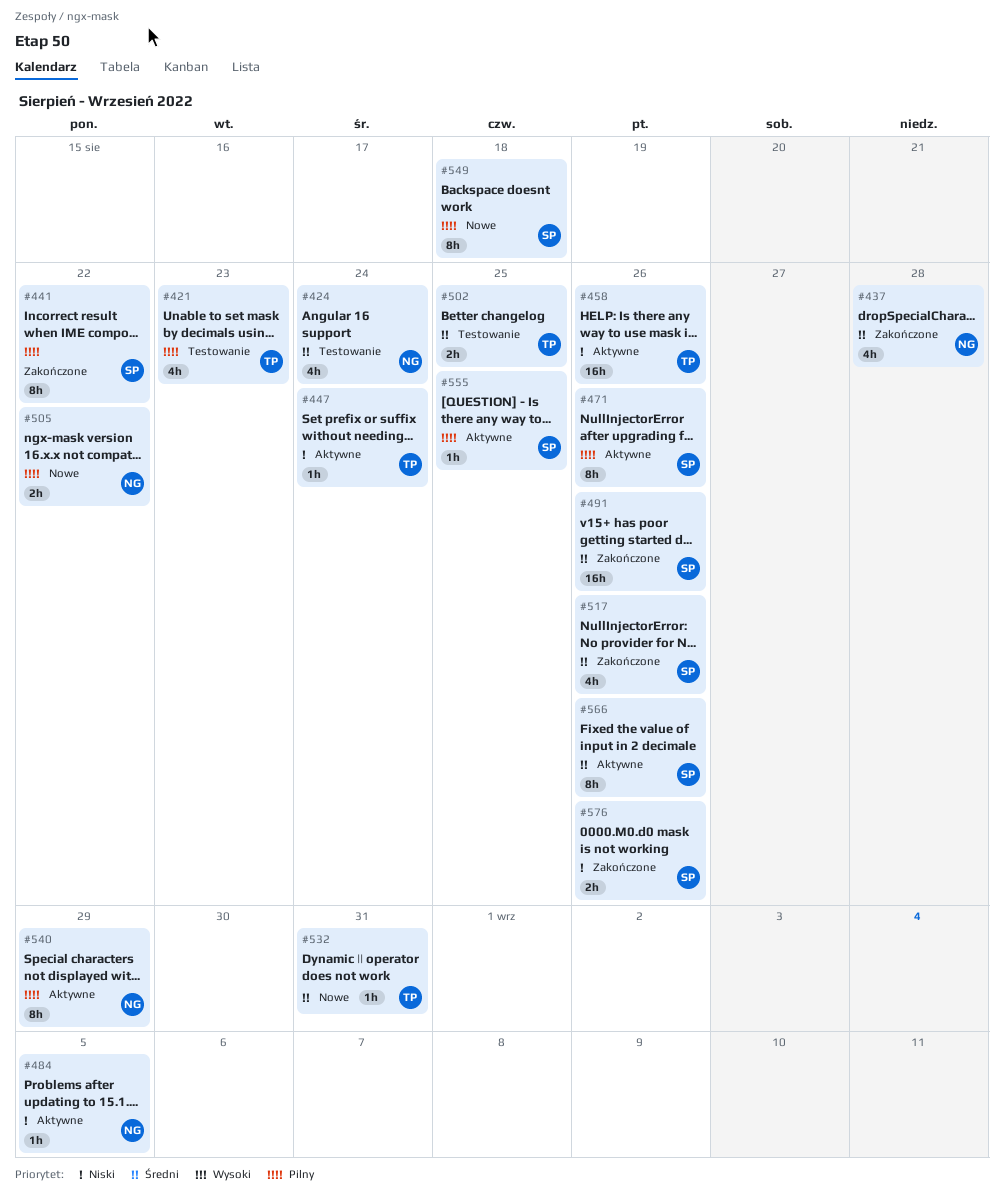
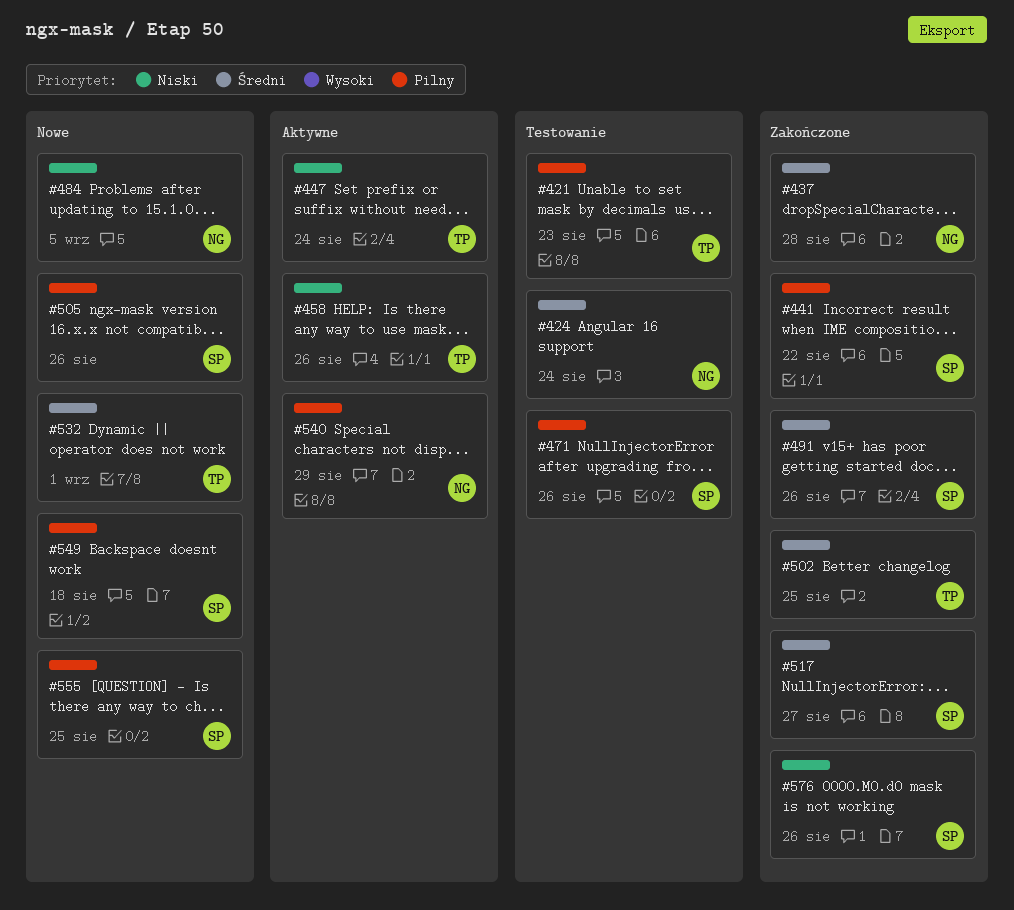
#471, status: Aktywne -> Testowanie
#484, status: Aktywne -> Nowe
#502, status: Testowanie -> Zakończone
#505, owner: NG -> SP
#505, due: Aug 22 -> Aug 26
#517, due: Aug 26 -> Aug 27
#532, due: Aug 31 -> Sep 1
#555, status: Aktywne -> Nowe
#566: present -> none

